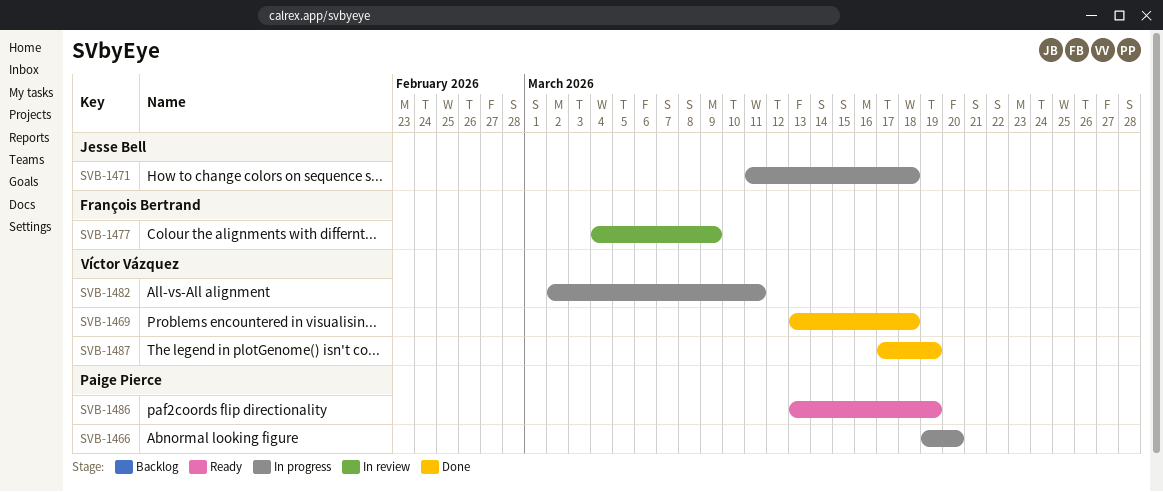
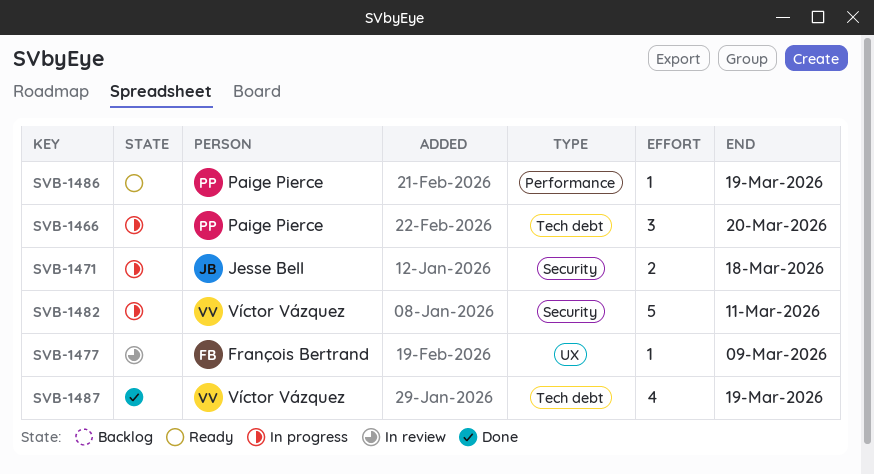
SVB-1469: present -> none

